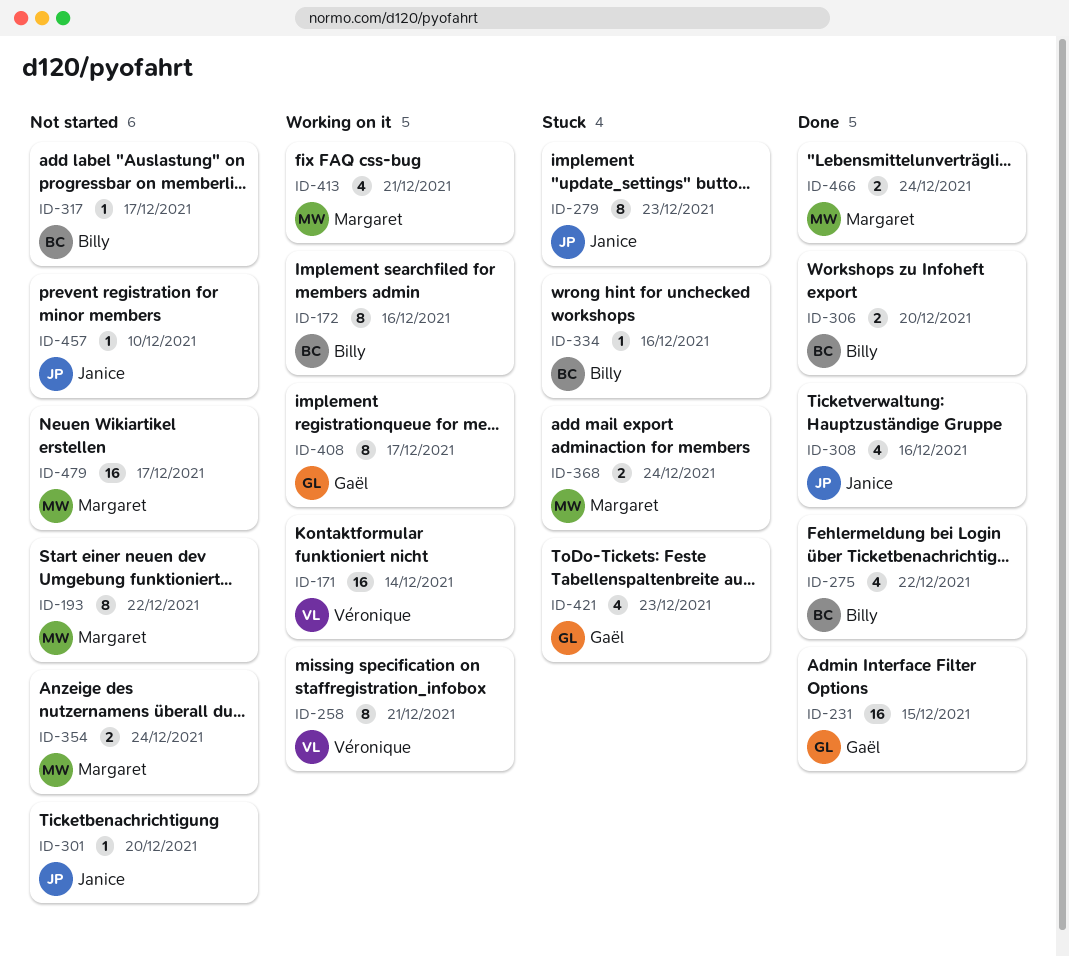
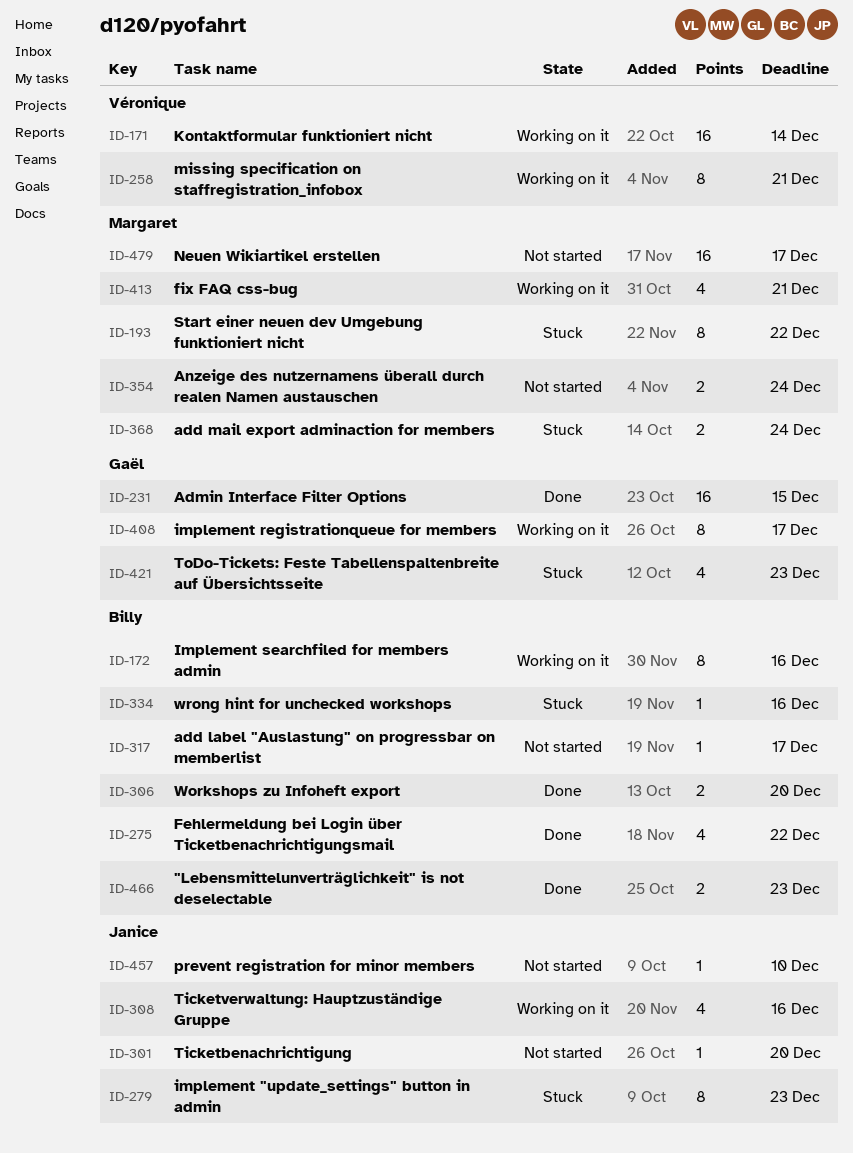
ID-193, status: Not started -> Stuck
ID-308, status: Done -> Working on it
ID-466, owner: Margaret -> Billy
ID-466, due: Dec 24 -> Dec 23

